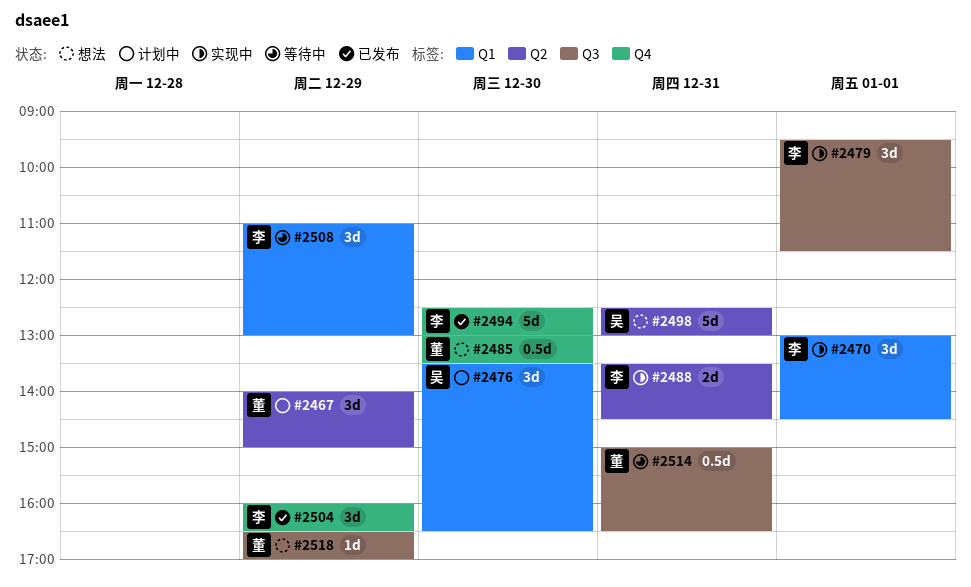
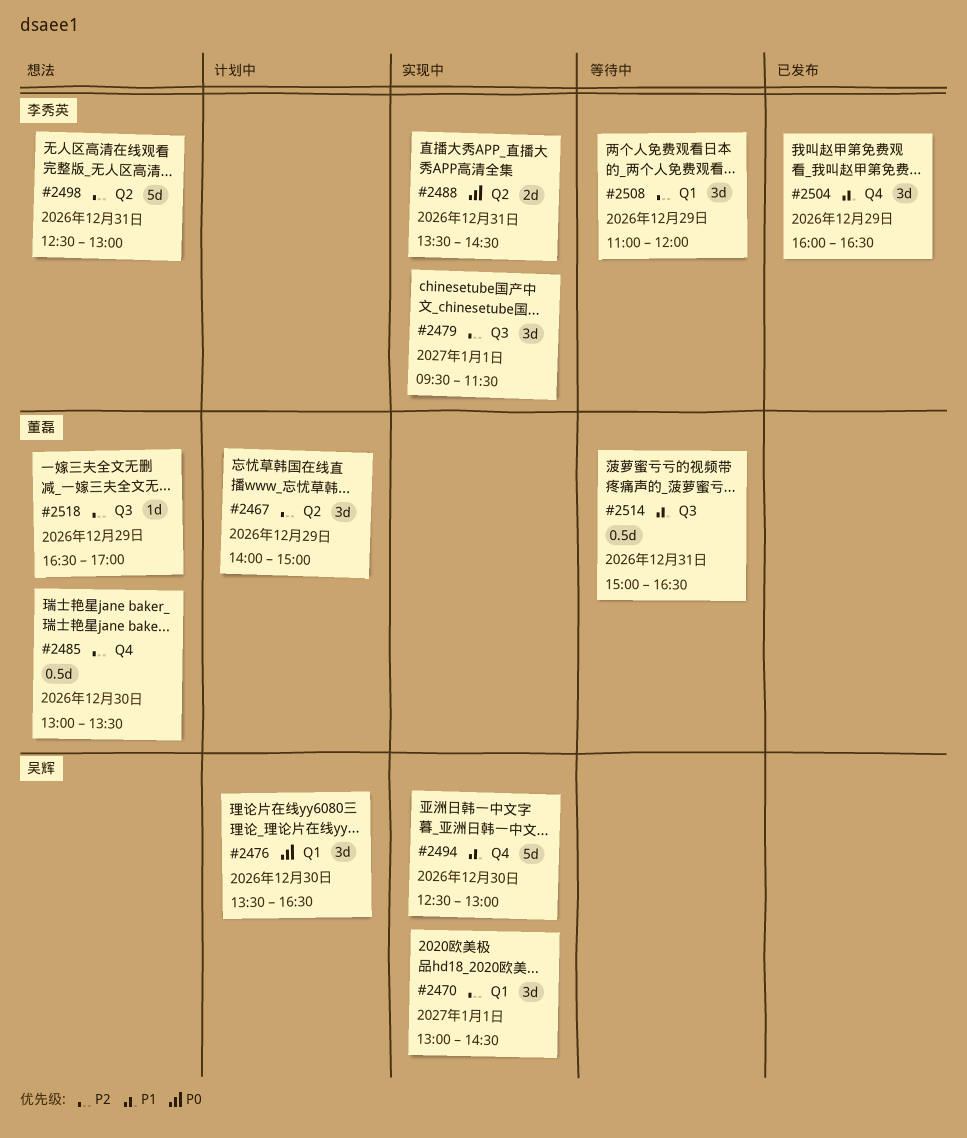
#2470, owner: 李秀英 -> 吴辉
#2494, status: 已发布 -> 实现中
#2494, owner: 李秀英 -> 吴辉
#2498, owner: 吴辉 -> 李秀英
#2508, ends: 13:00 -> 12:00

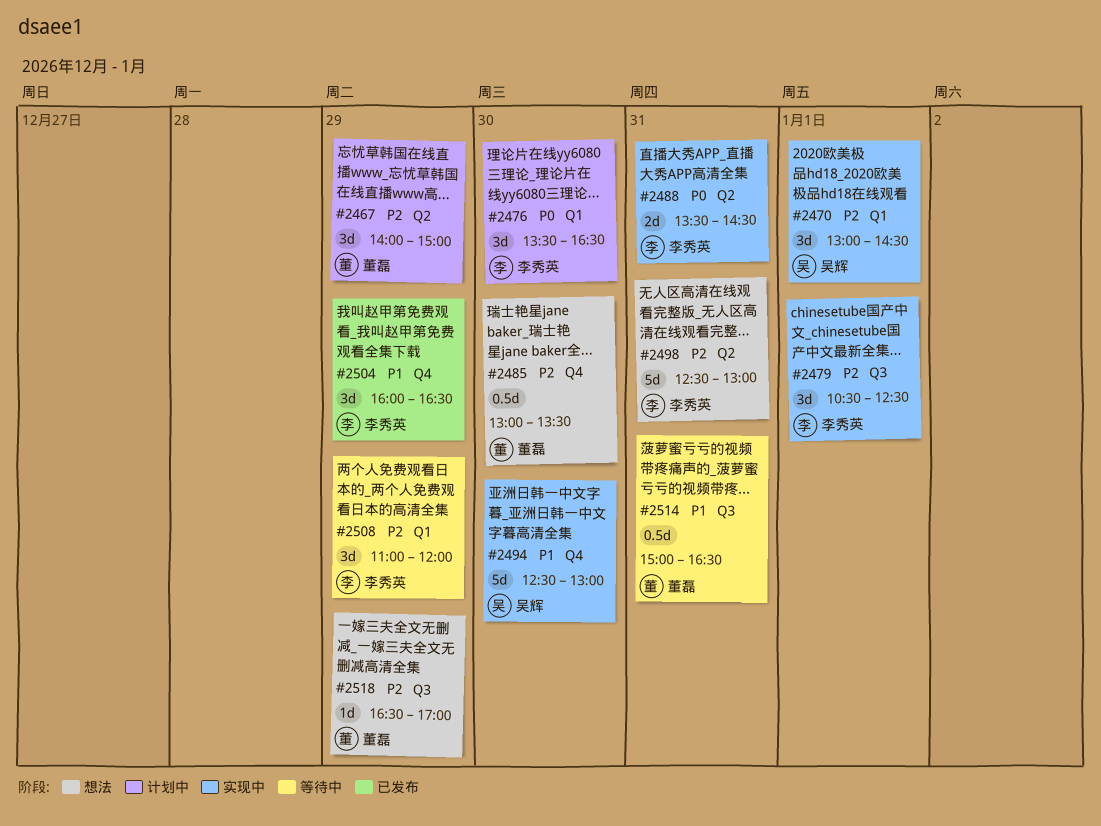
#2476, owner: 吴辉 -> 李秀英
#2479, begins: 09:30 -> 10:30
#2479, ends: 11:30 -> 12:30

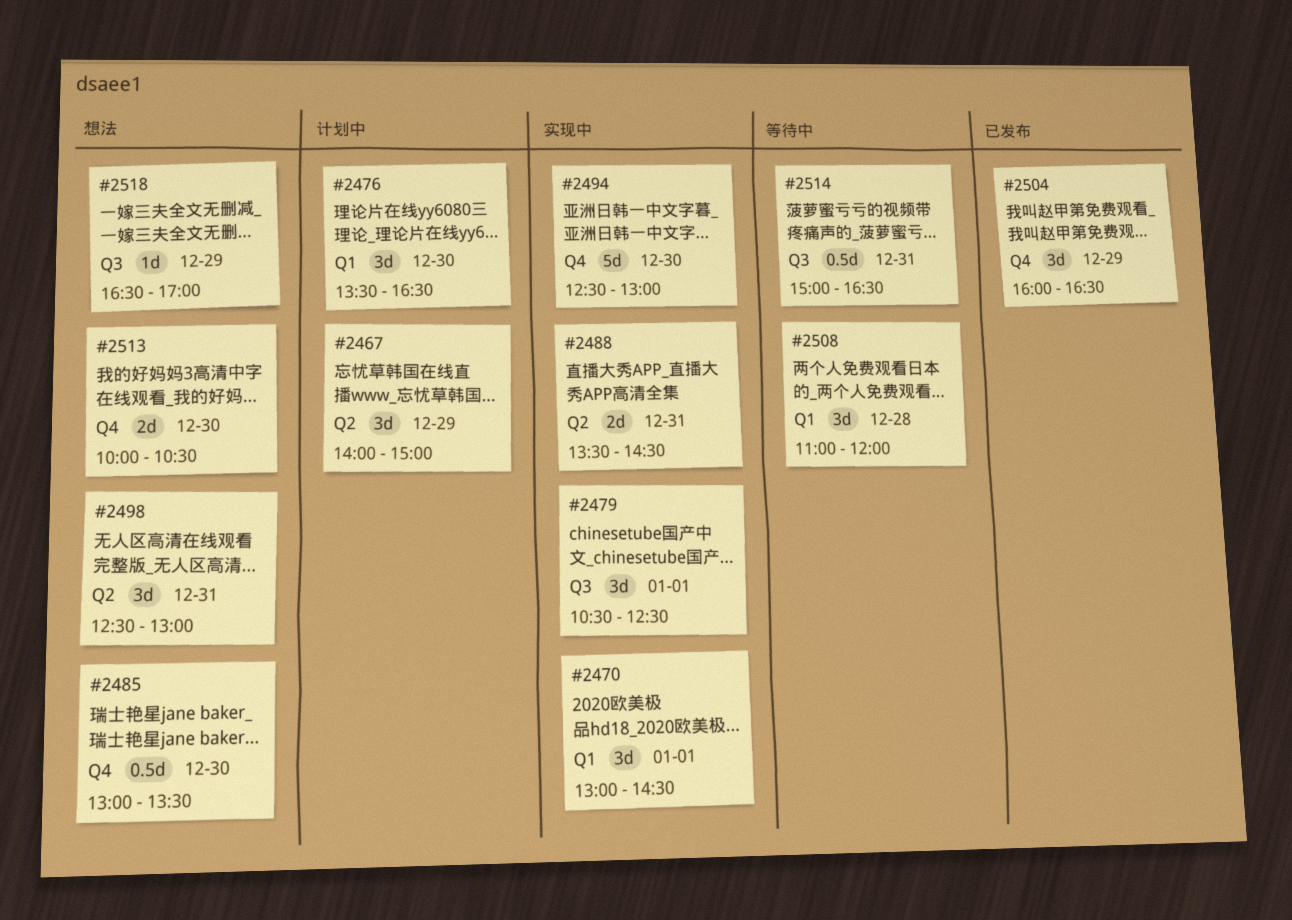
#2498, estimate: 5d -> 3d
#2508, day: Dec 29 -> Dec 28
#2513: none -> present

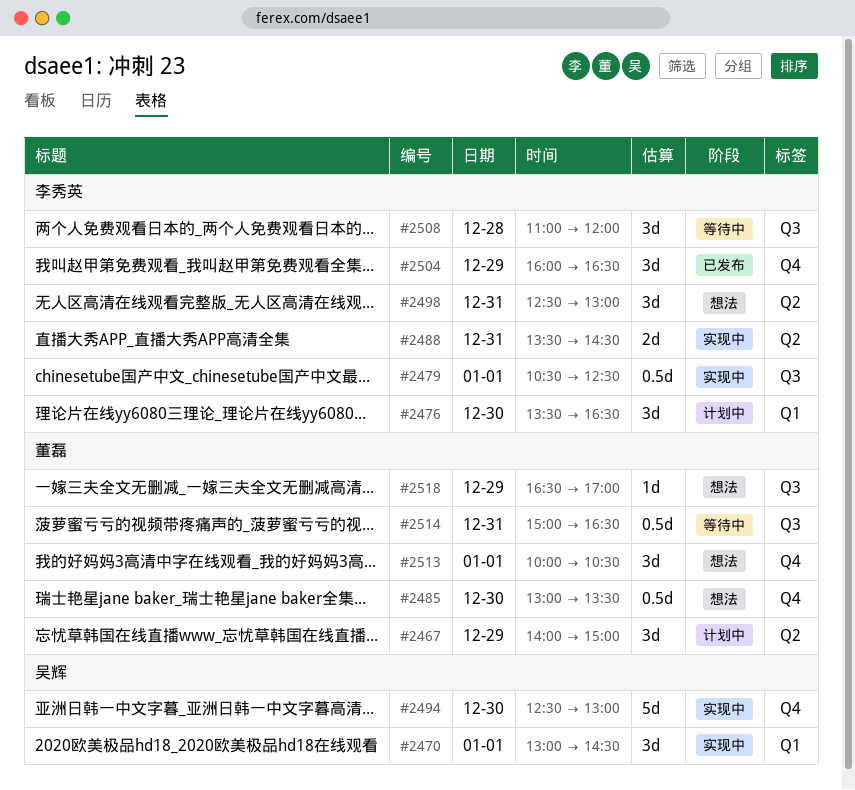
#2479, estimate: 3d -> 0.5d
#2508, label: Q1 -> Q3
#2513, estimate: 2d -> 3d
#2513, day: Dec 30 -> Jan 1

